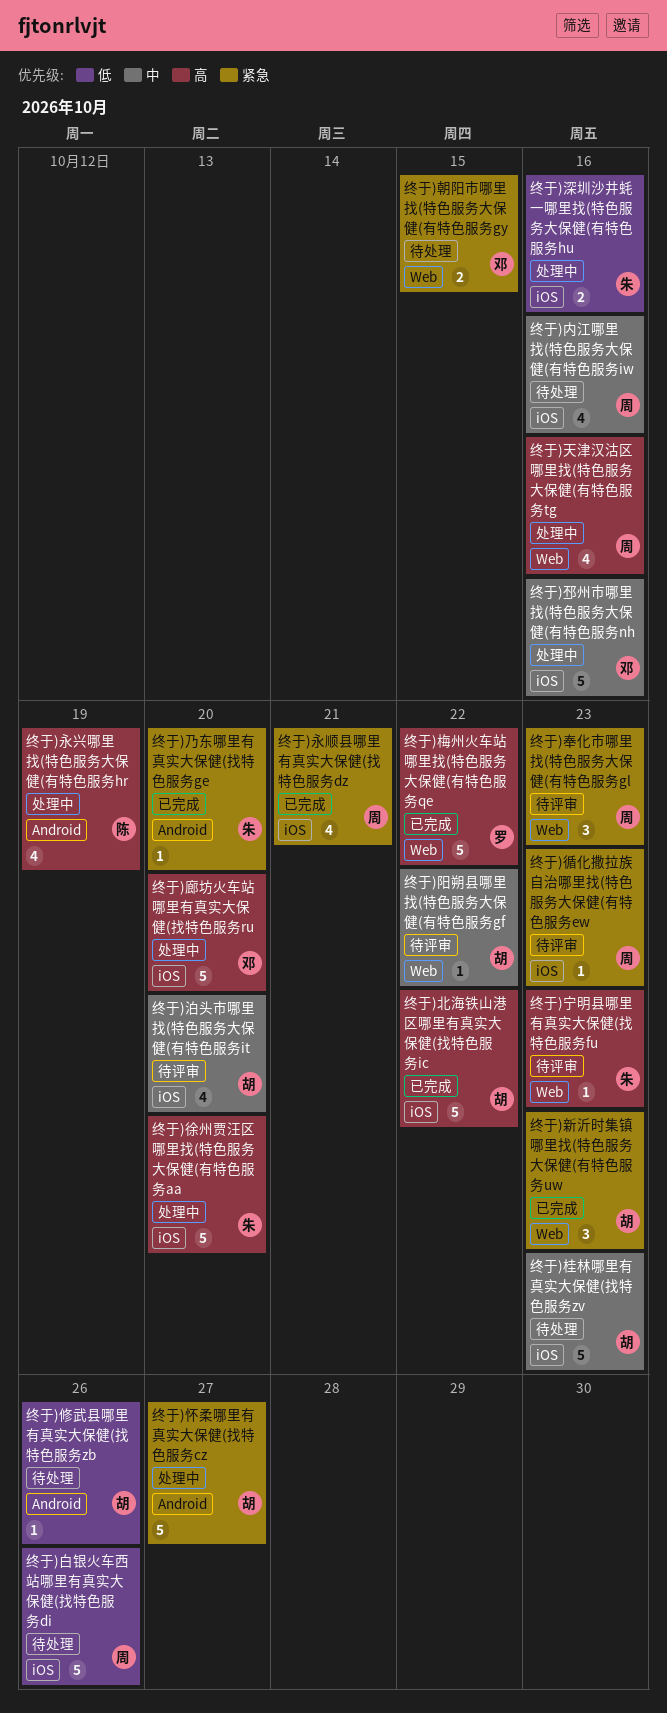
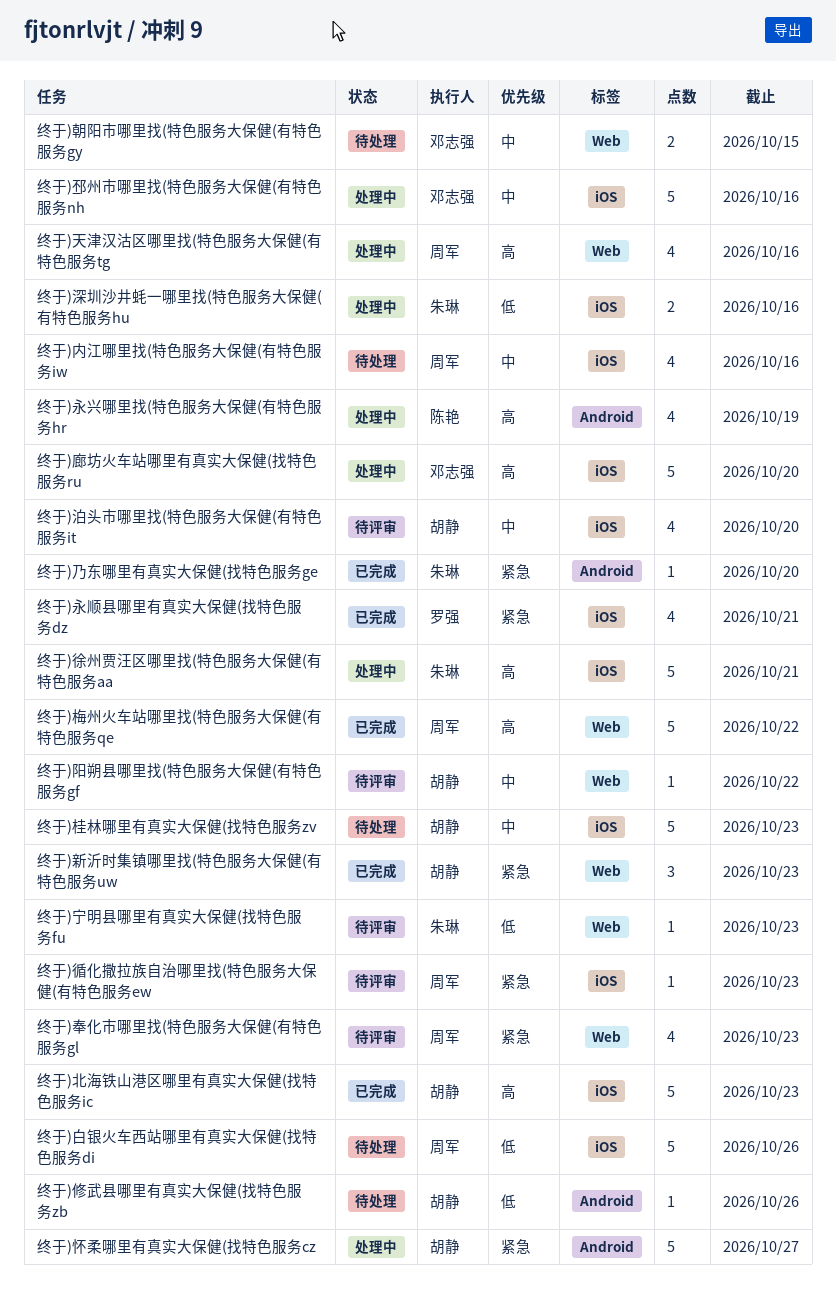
终于)北海铁山港区哪里有真实大保健(找特色服务ic, due: Oct 22 -> Oct 23
终于)奉化市哪里找(特色服务大保健(有特色服务gl, estimate: 3 -> 4
终于)宁明县哪里有真实大保健(找特色服务fu, priority: 高 -> 低
终于)徐州贾汪区哪里找(特色服务大保健(有特色服务aa, due: Oct 20 -> Oct 21
终于)朝阳市哪里找(特色服务大保健(有特色服务gy, priority: 紧急 -> 中
终于)梅州火车站哪里找(特色服务大保健(有特色服务qe, owner: 罗强 -> 周军
终于)永顺县哪里有真实大保健(找特色服务dz, owner: 周军 -> 罗强

